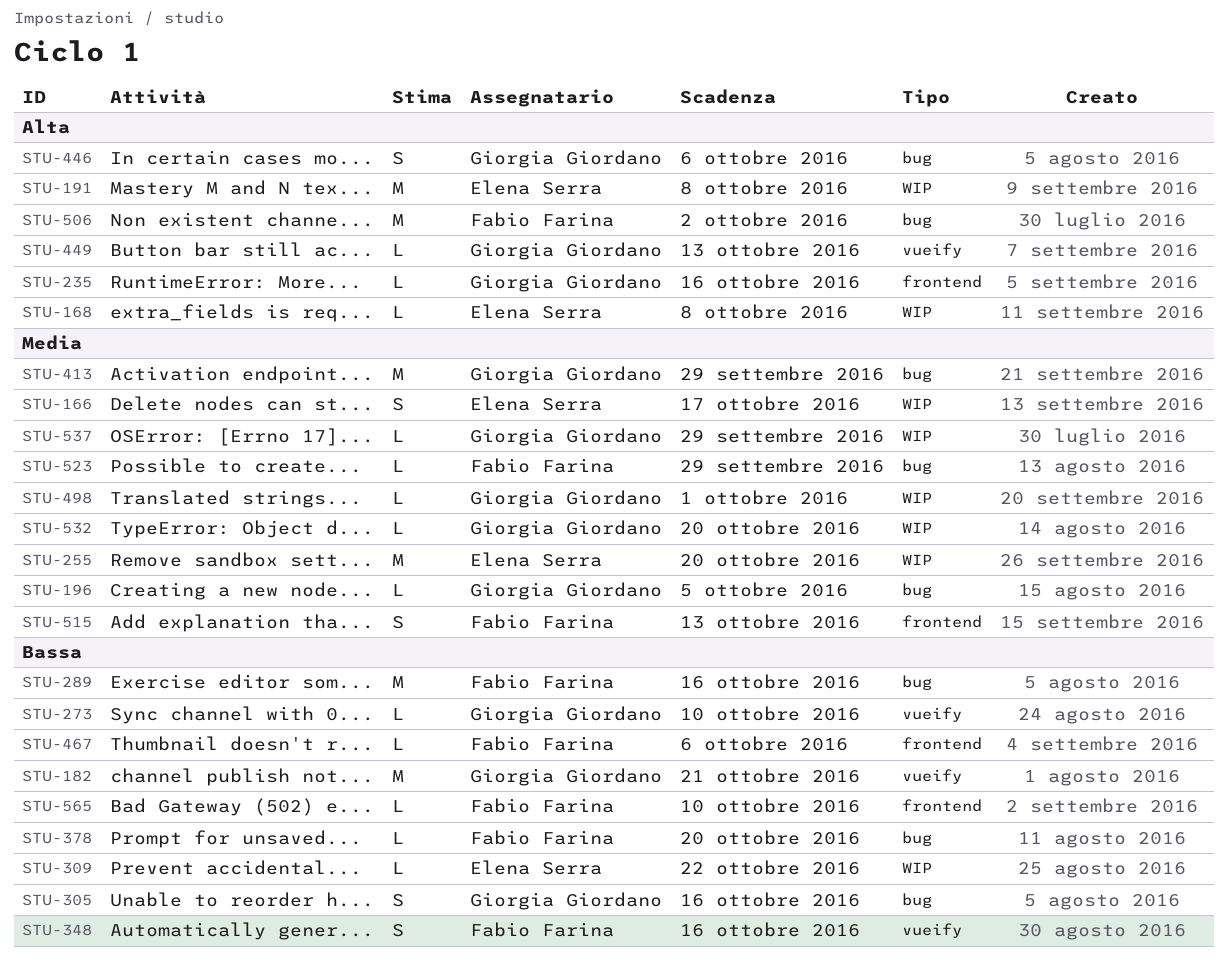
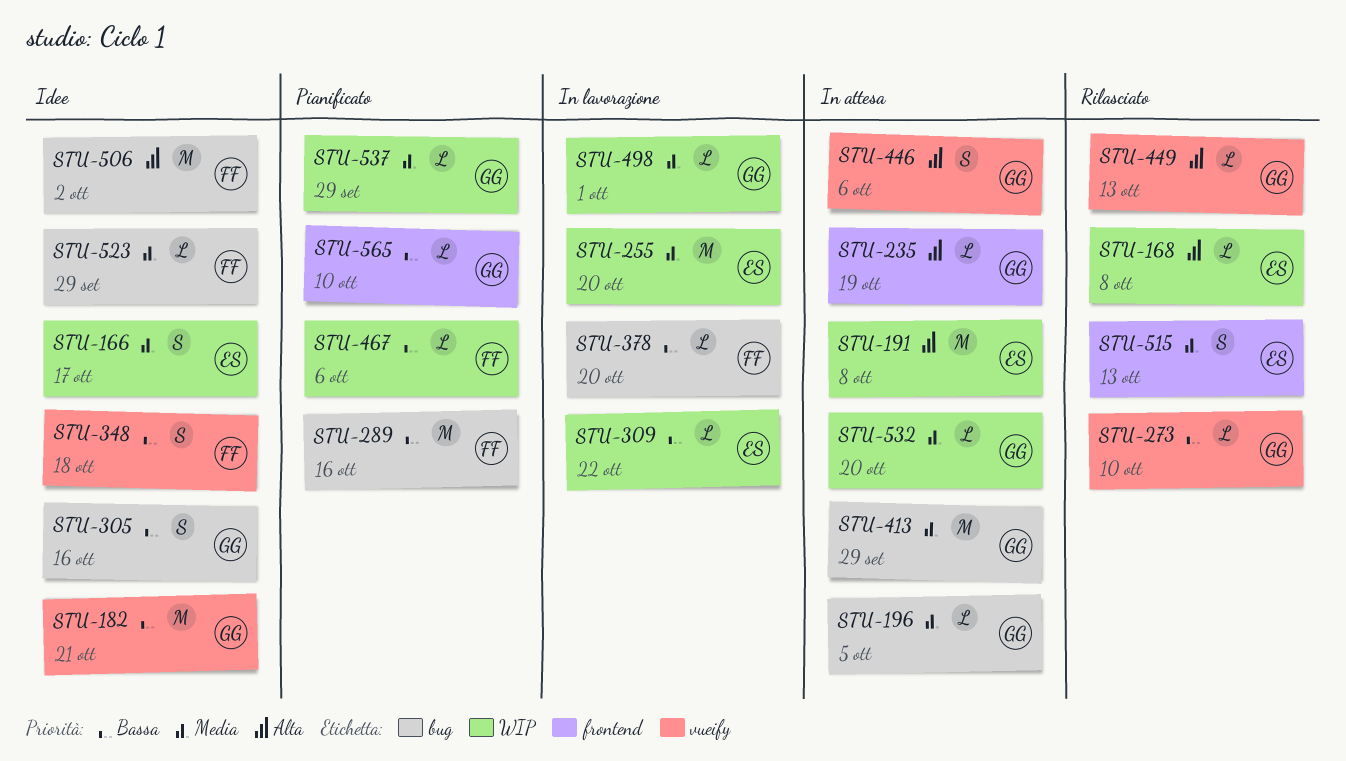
STU-235, due: Oct 16 -> Oct 19
STU-348, due: Oct 16 -> Oct 18
STU-446, label: bug -> vueify
STU-467, label: frontend -> WIP
STU-515, owner: Fabio Farina -> Elena Serra
STU-565, owner: Fabio Farina -> Giorgia Giordano

